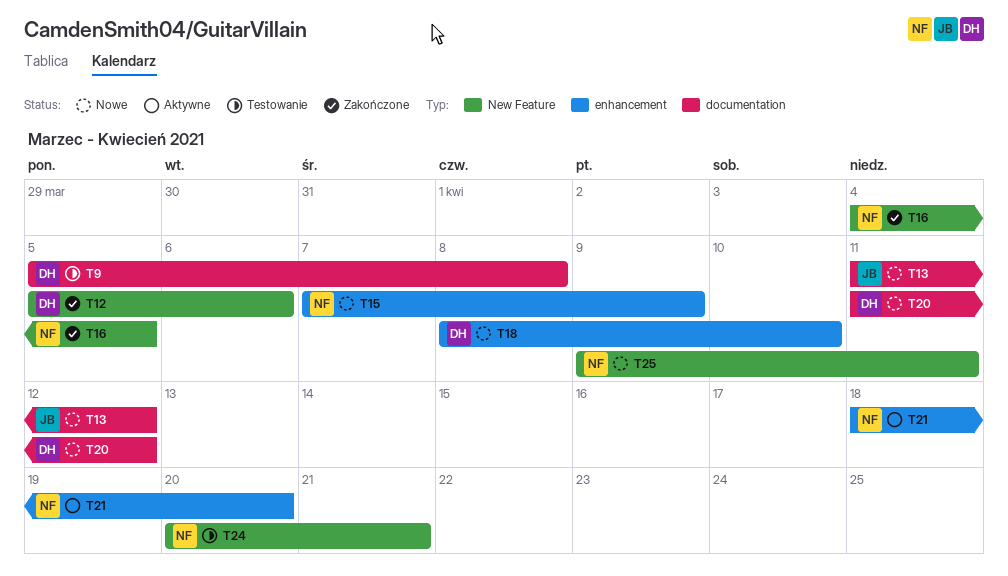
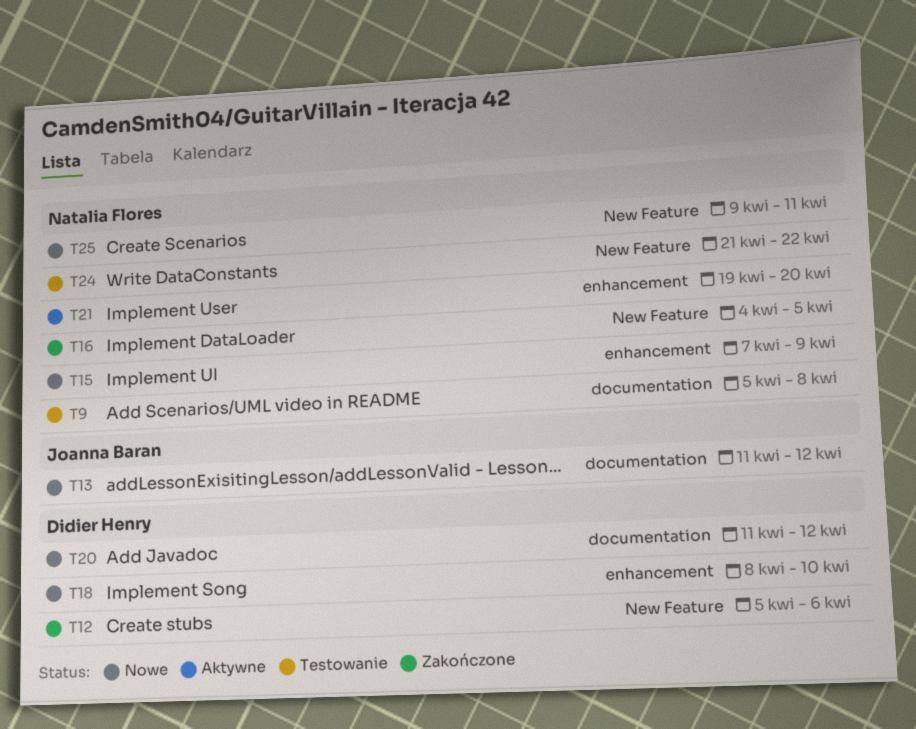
T9, owner: Didier Henry -> Natalia Flores
T21, start: Apr 18 -> Apr 19
T24, start: Apr 20 -> Apr 21
T24, due: Apr 21 -> Apr 22

